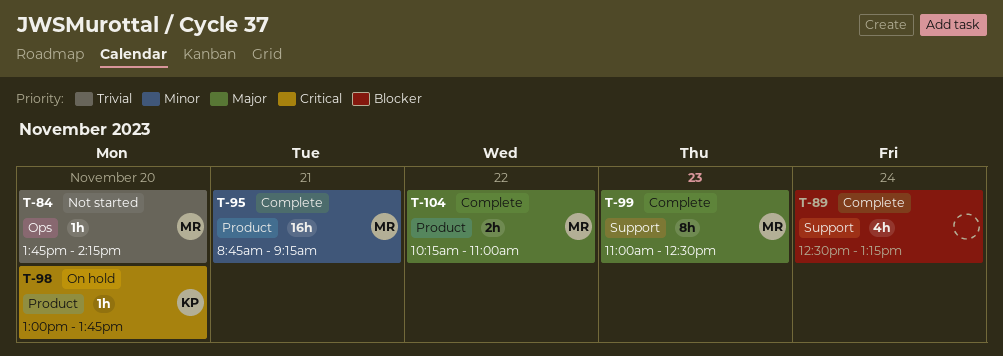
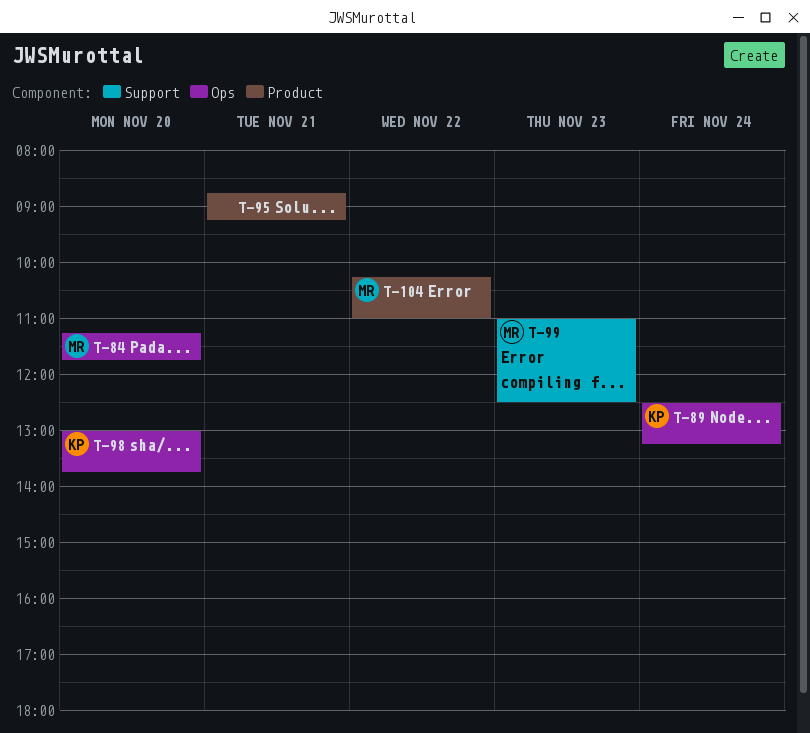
T-84, begins: 13:45 -> 11:15
T-84, ends: 14:15 -> 11:45
T-89, owner: none -> KP
T-89, label: Support -> Ops
T-95, owner: MR -> none
T-98, label: Product -> Ops

